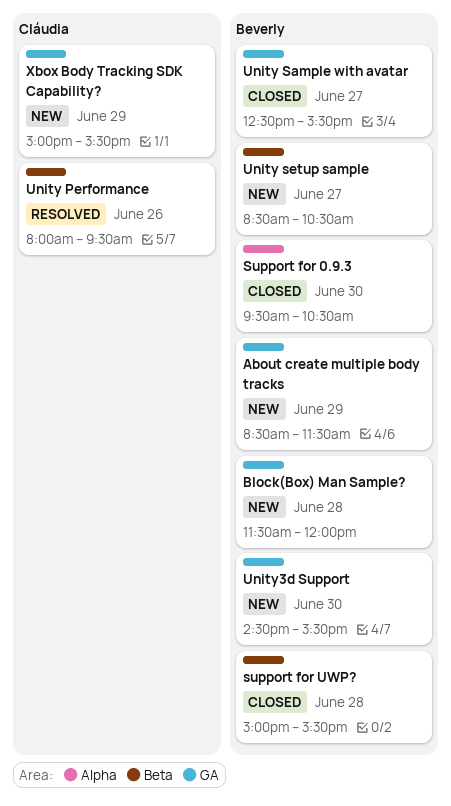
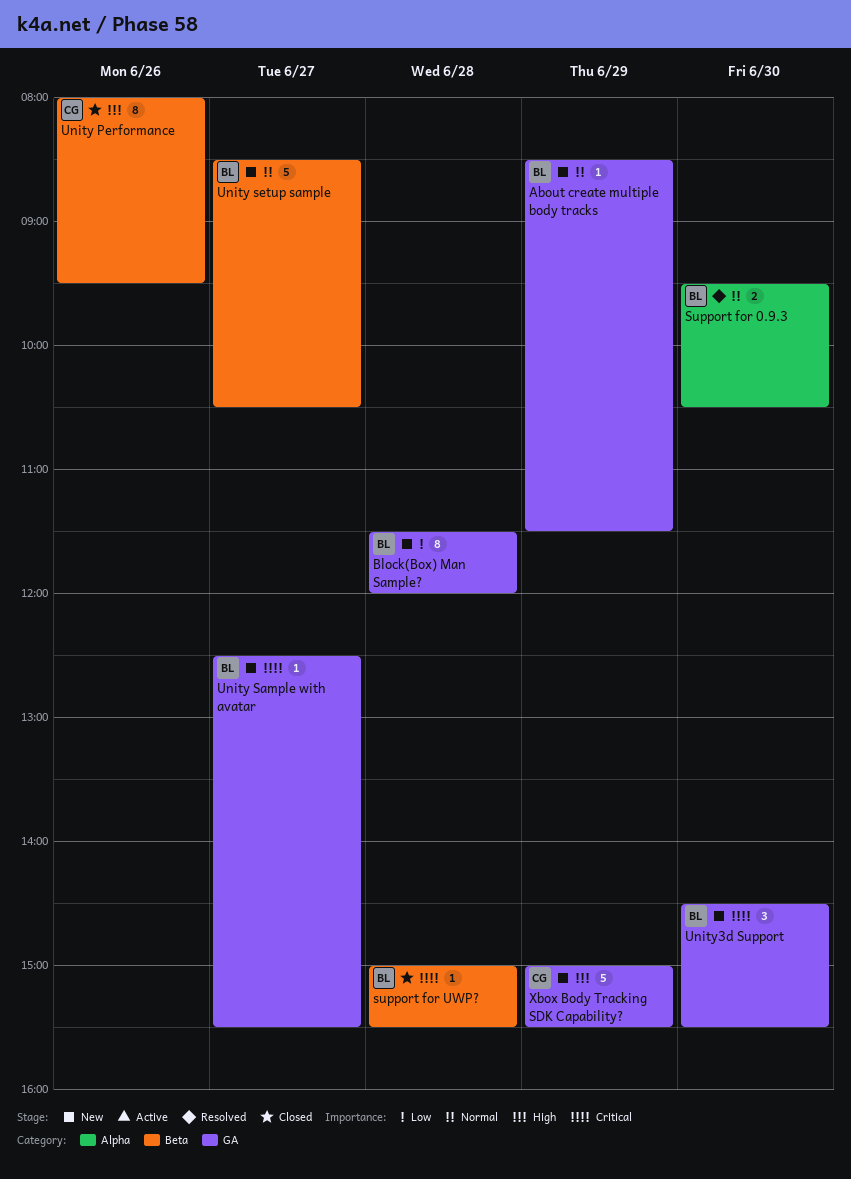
Support for 0.9.3, status: Closed -> Resolved
Unity Performance, status: Resolved -> Closed
Unity Sample with avatar, status: Closed -> New

